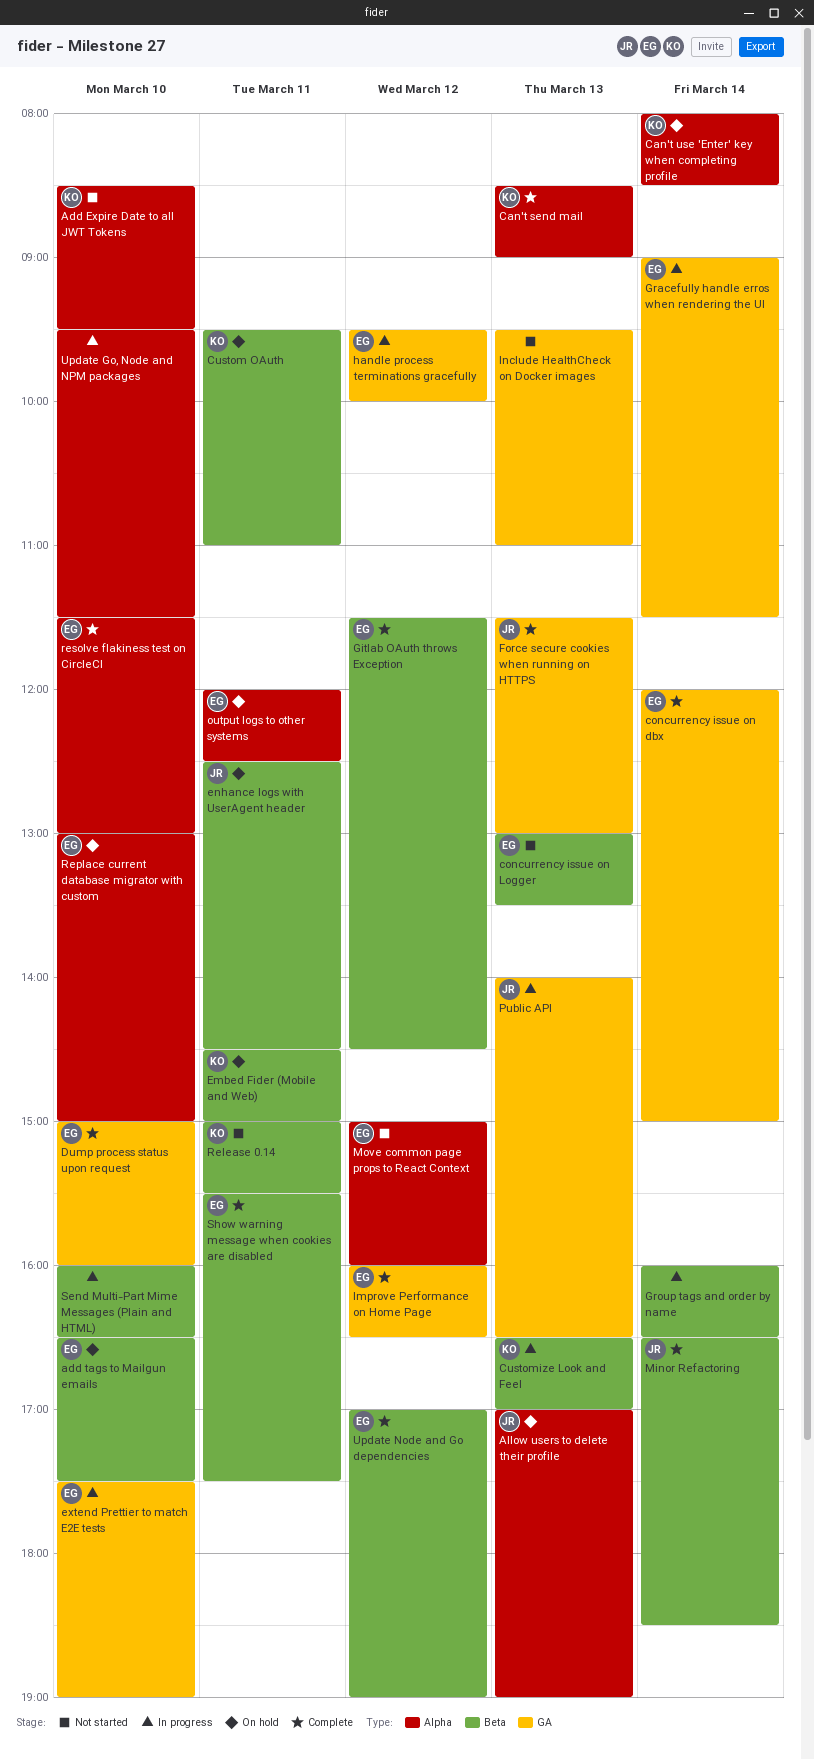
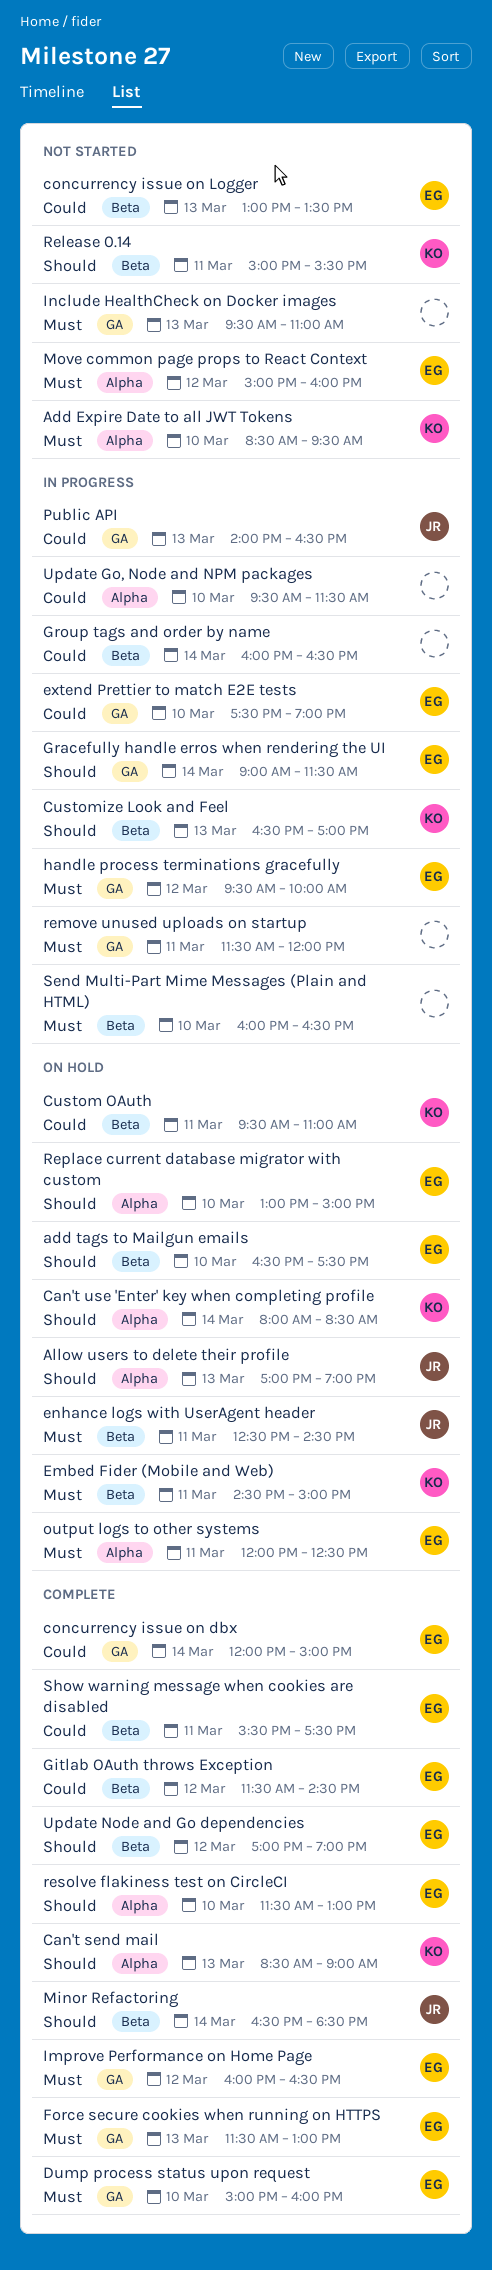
Force secure cookies when running on HTTPS, owner: JR -> EG
remove unused uploads on startup: none -> present

